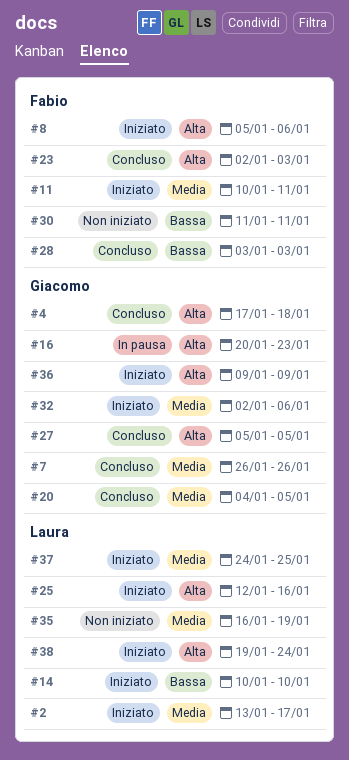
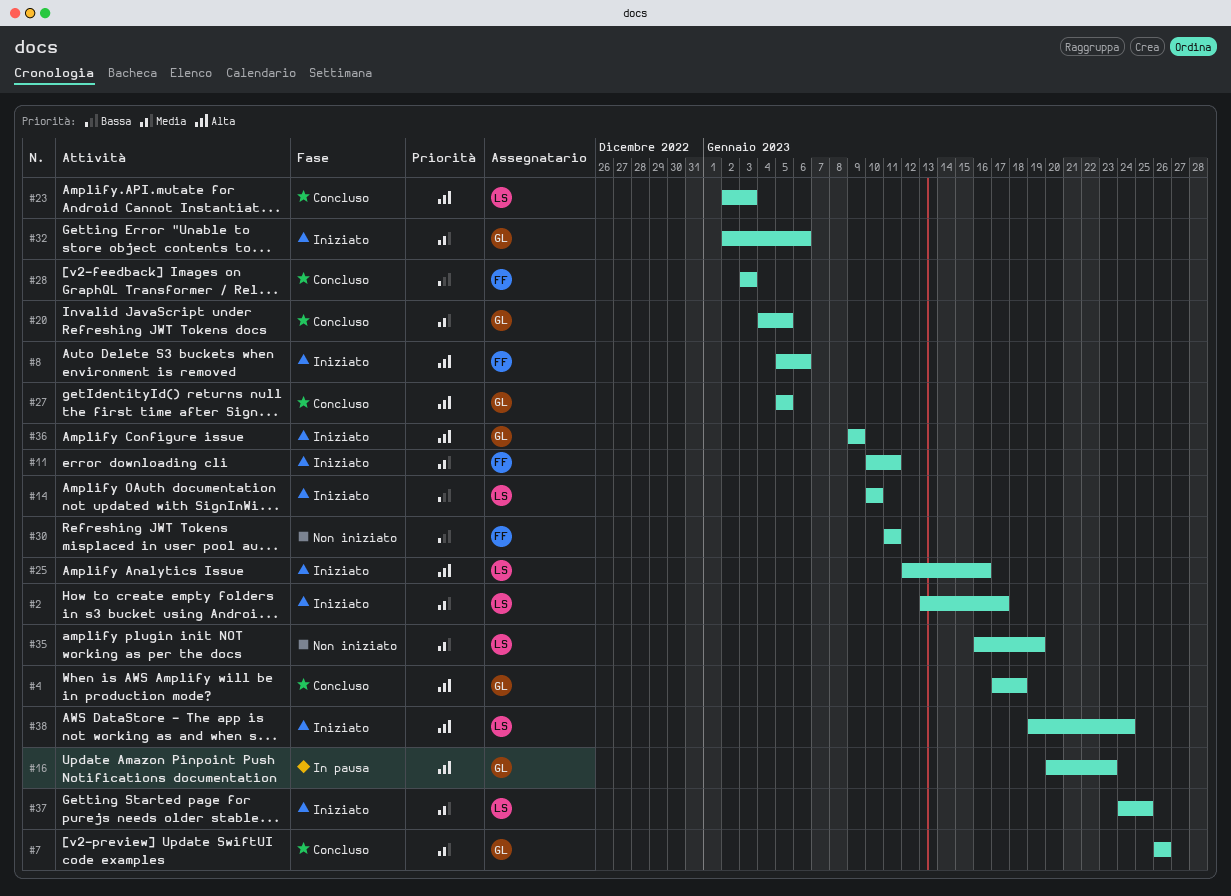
#23, owner: Fabio -> Laura

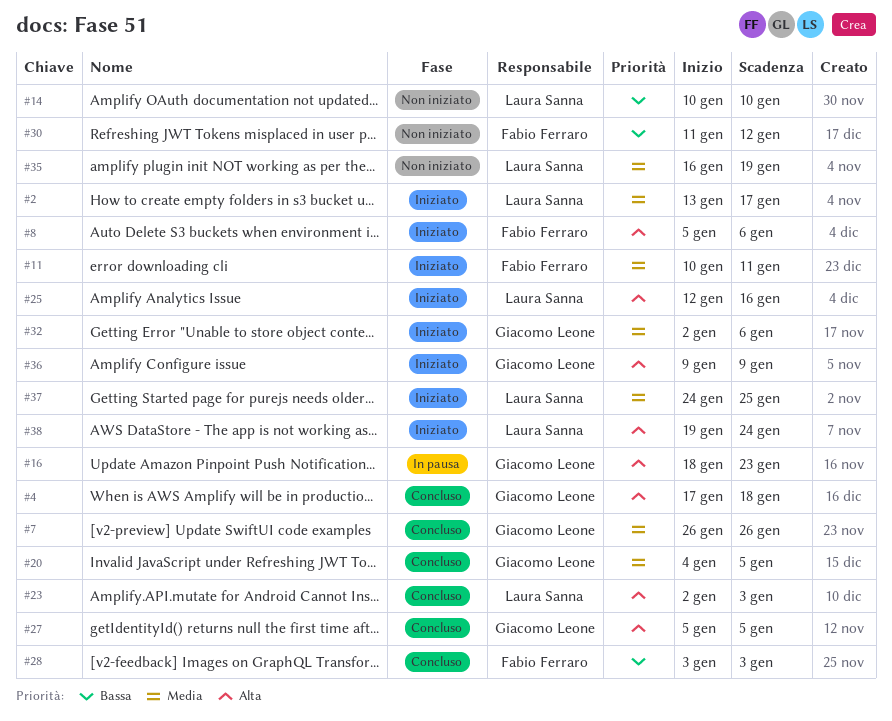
#14, status: Iniziato -> Non iniziato
#16, start: Jan 20 -> Jan 18
#30, due: Jan 11 -> Jan 12

